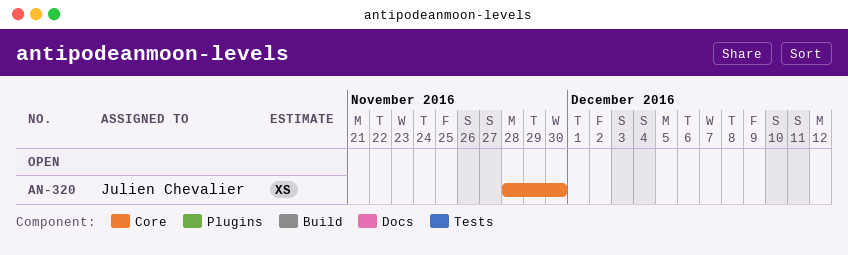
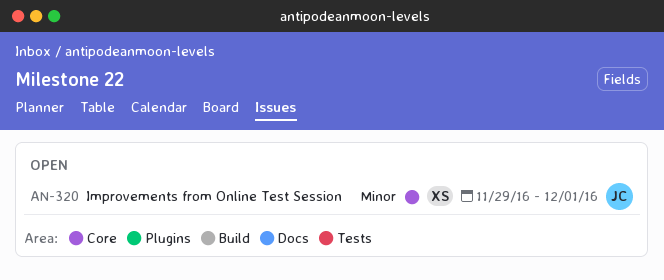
AN-320, start: Nov 28 -> Nov 29
AN-320, due: Nov 30 -> Dec 1

